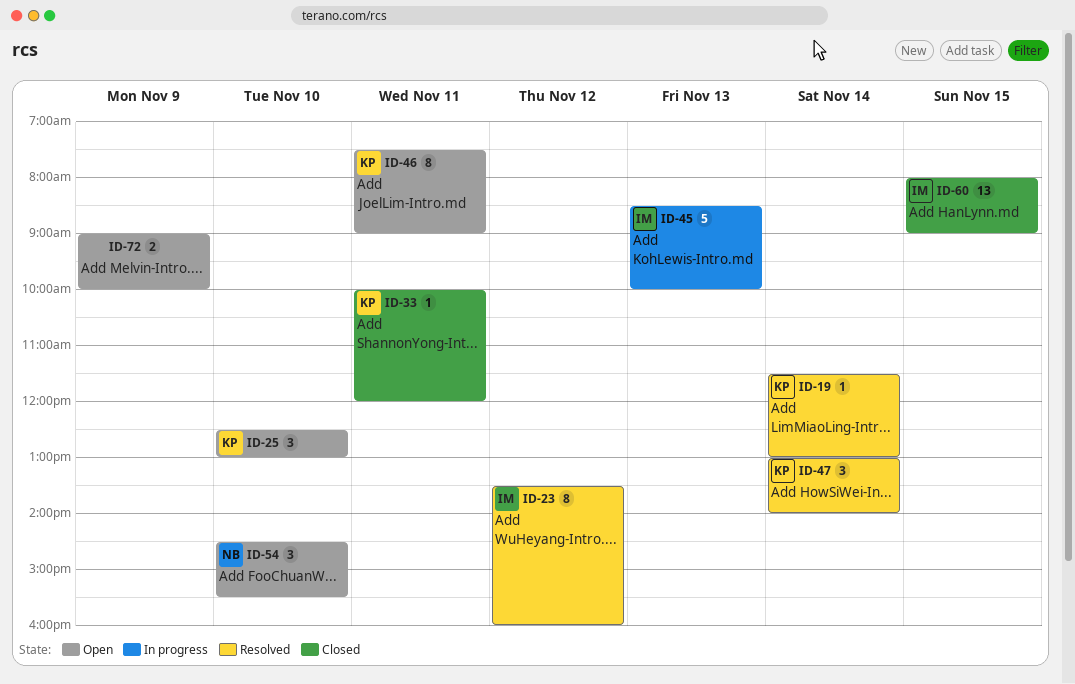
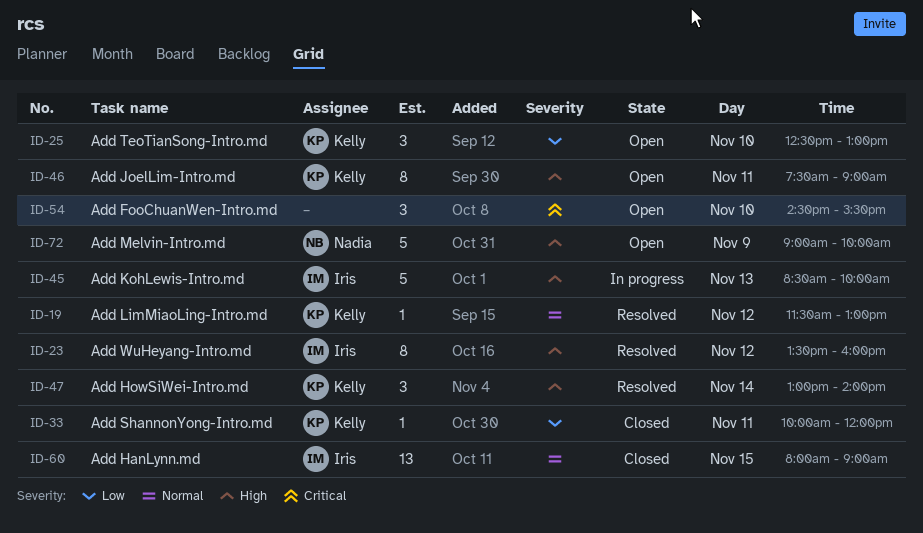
ID-19, day: Nov 14 -> Nov 12
ID-54, owner: Nadia -> none
ID-72, owner: none -> Nadia
ID-72, estimate: 2 -> 5

